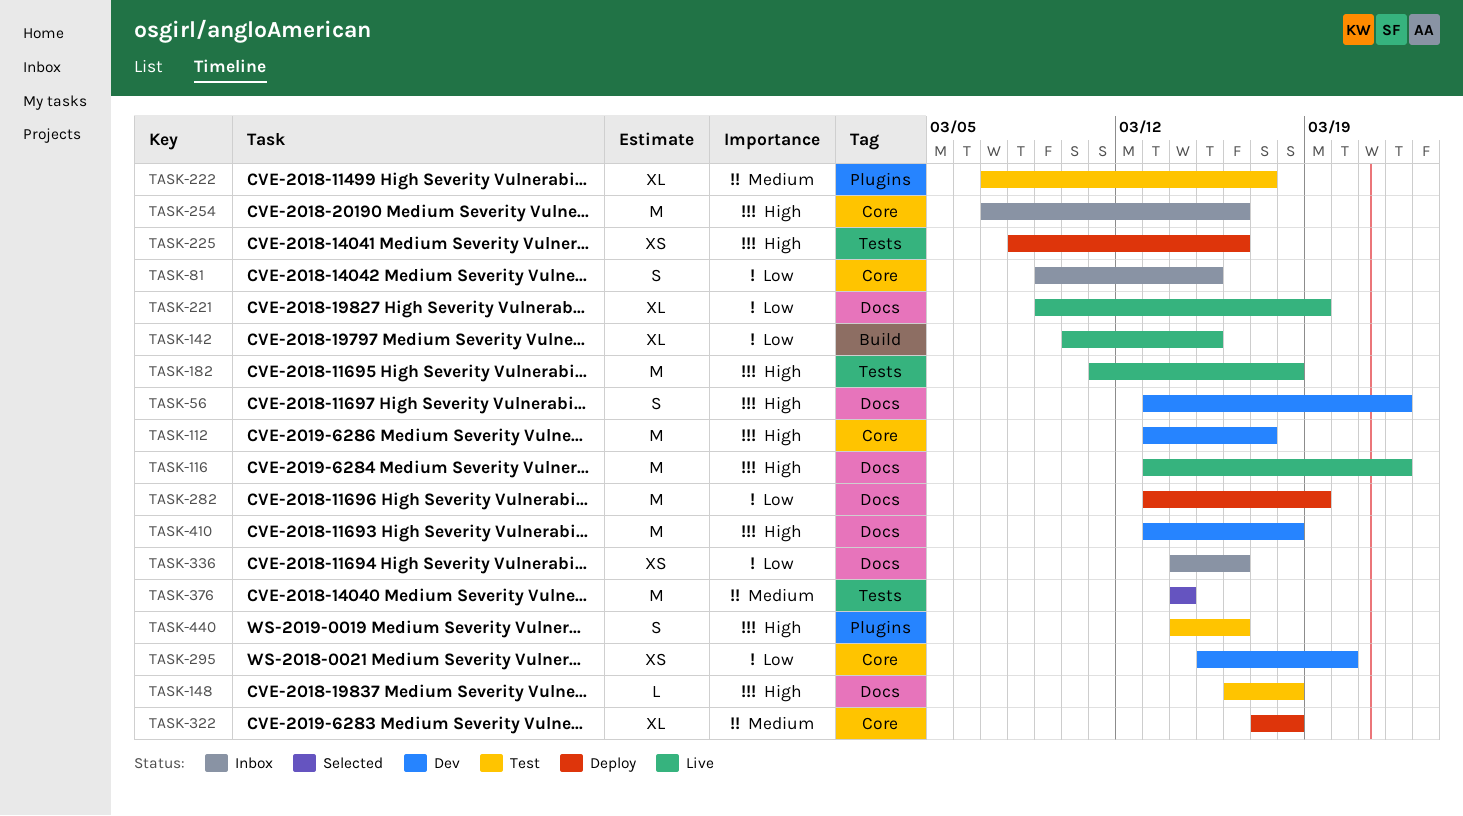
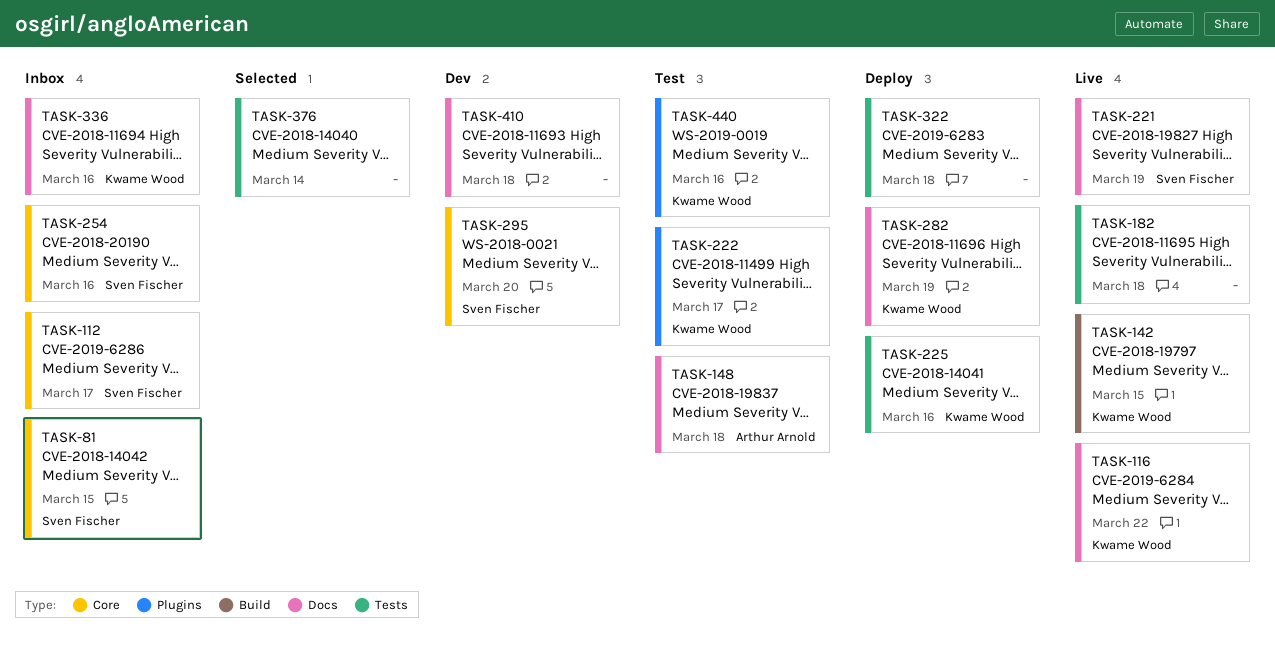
TASK-56: present -> none
TASK-112, status: Dev -> Inbox
TASK-322, label: Core -> Tests

